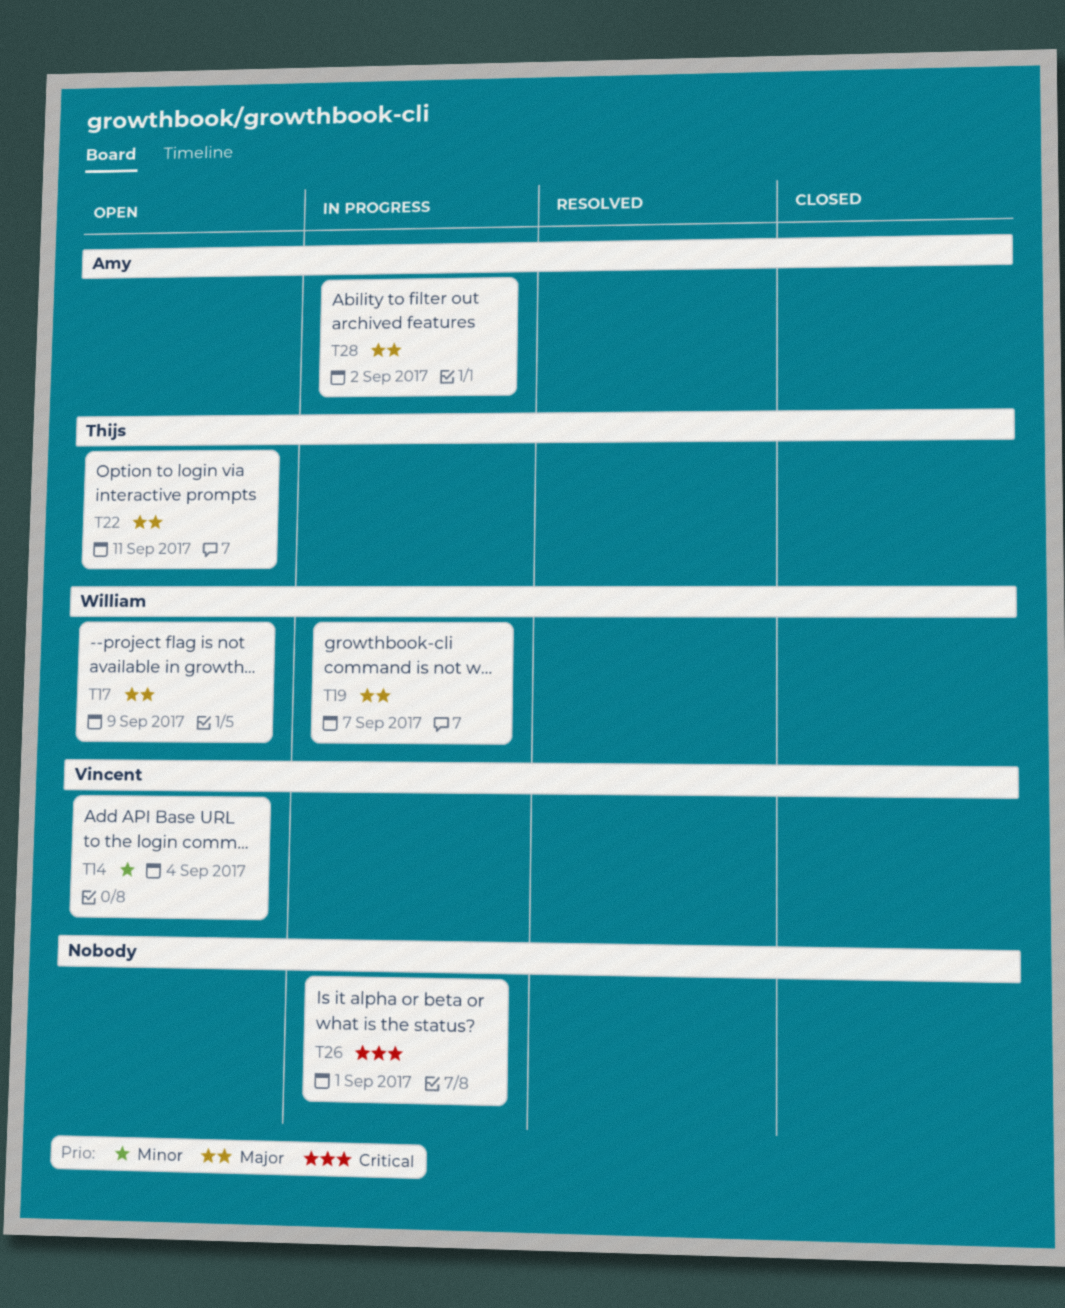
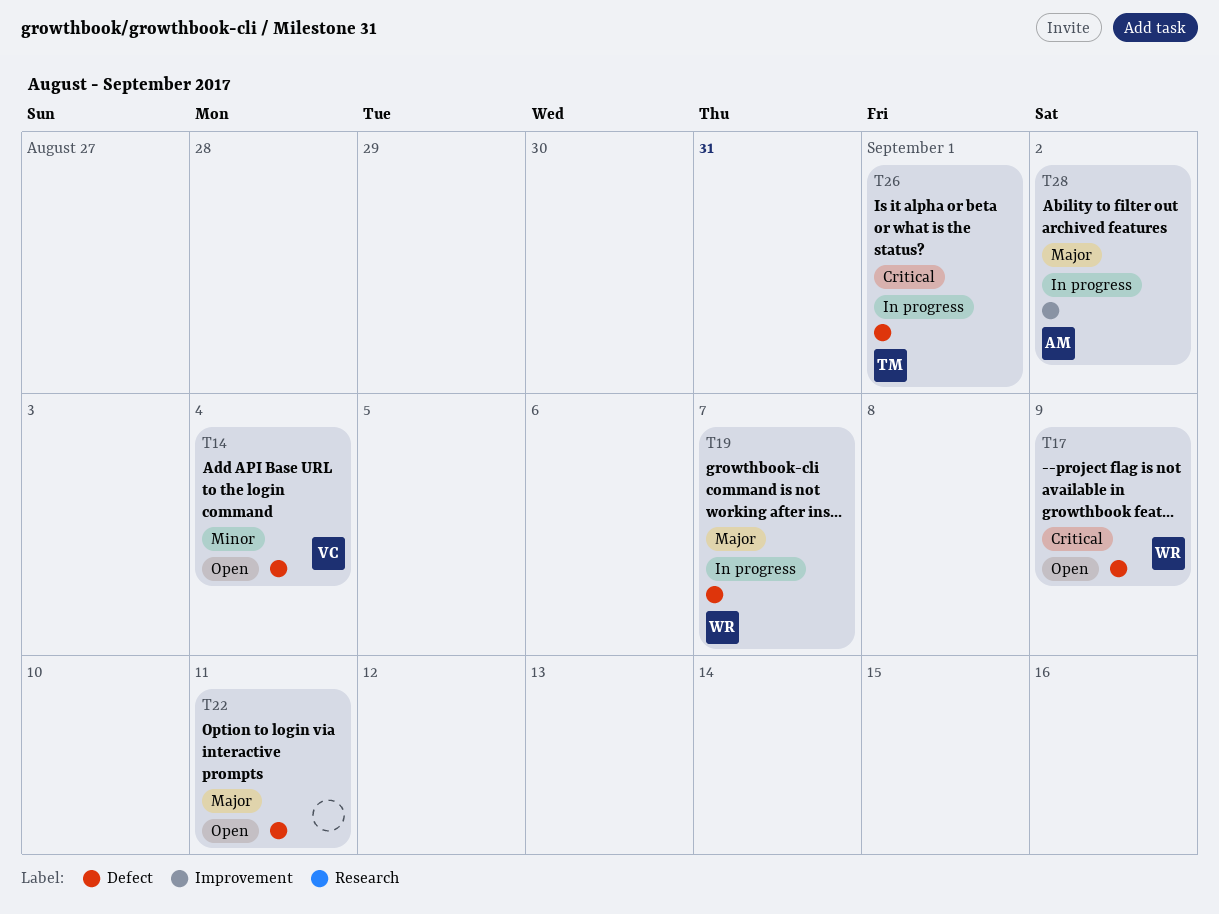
T17, priority: Major -> Critical
T22, owner: Thijs -> none
T26, owner: none -> Thijs

